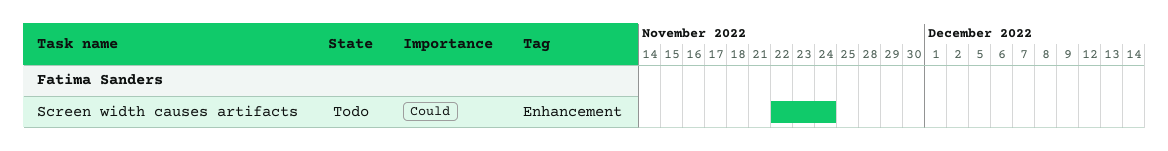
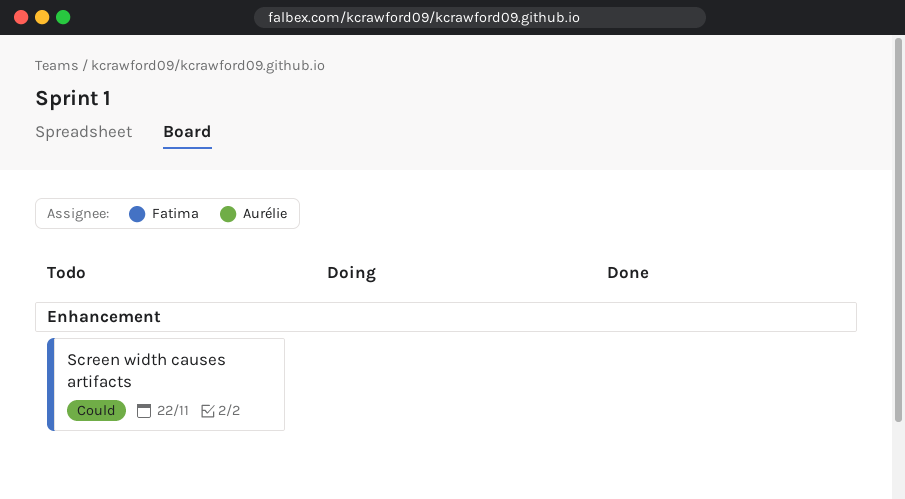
Screen width causes artifacts, due: Nov 24 -> Nov 22

